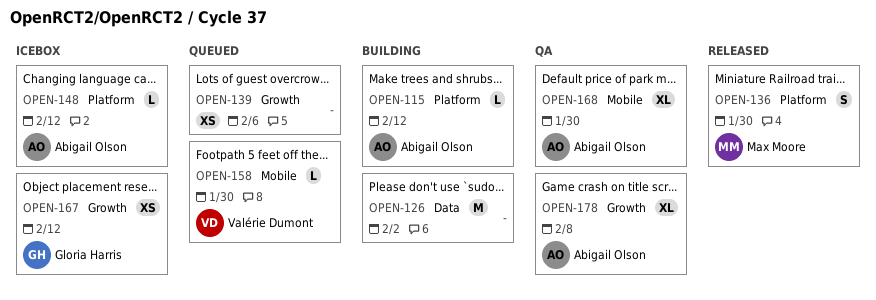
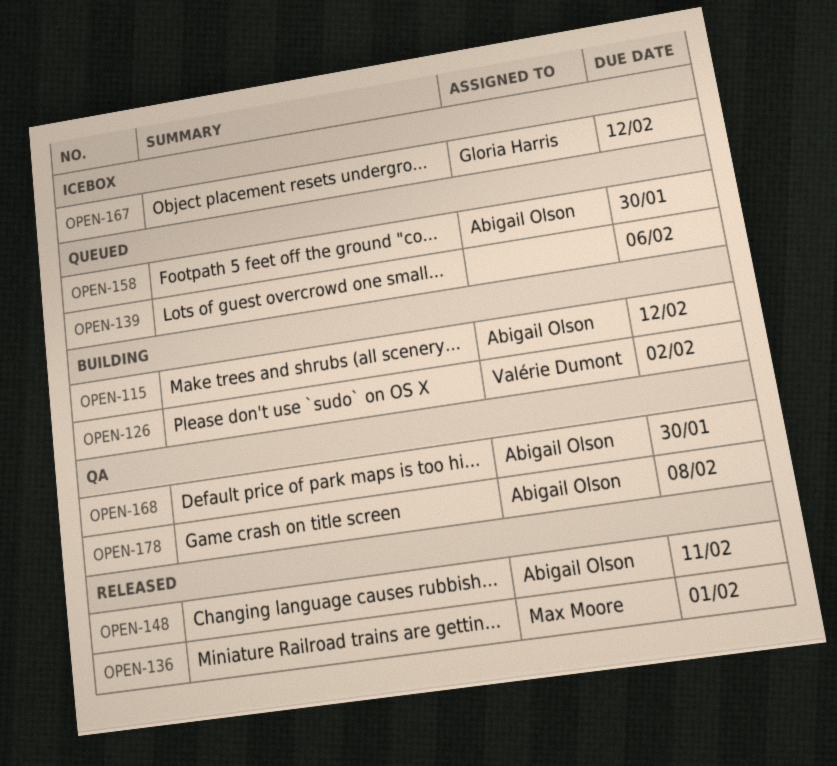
OPEN-126, owner: none -> Valérie Dumont
OPEN-136, due: Jan 30 -> Feb 1
OPEN-148, status: Icebox -> Released
OPEN-148, due: Feb 12 -> Feb 11
OPEN-158, owner: Valérie Dumont -> Abigail Olson

